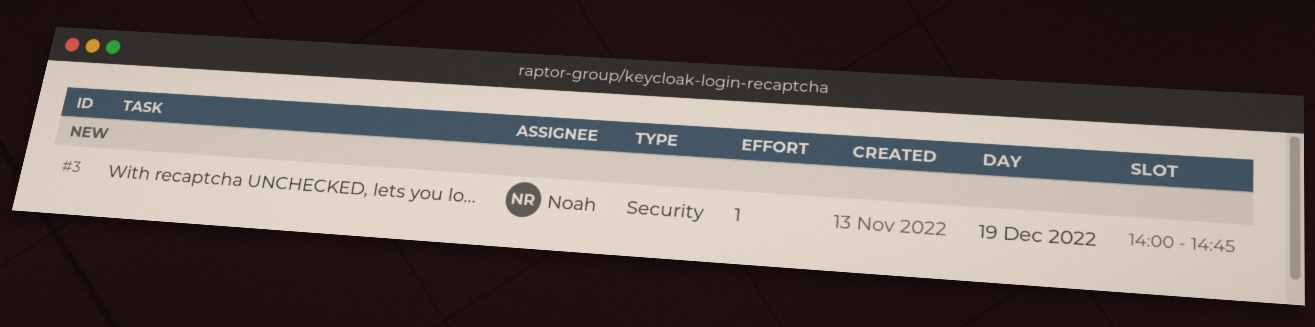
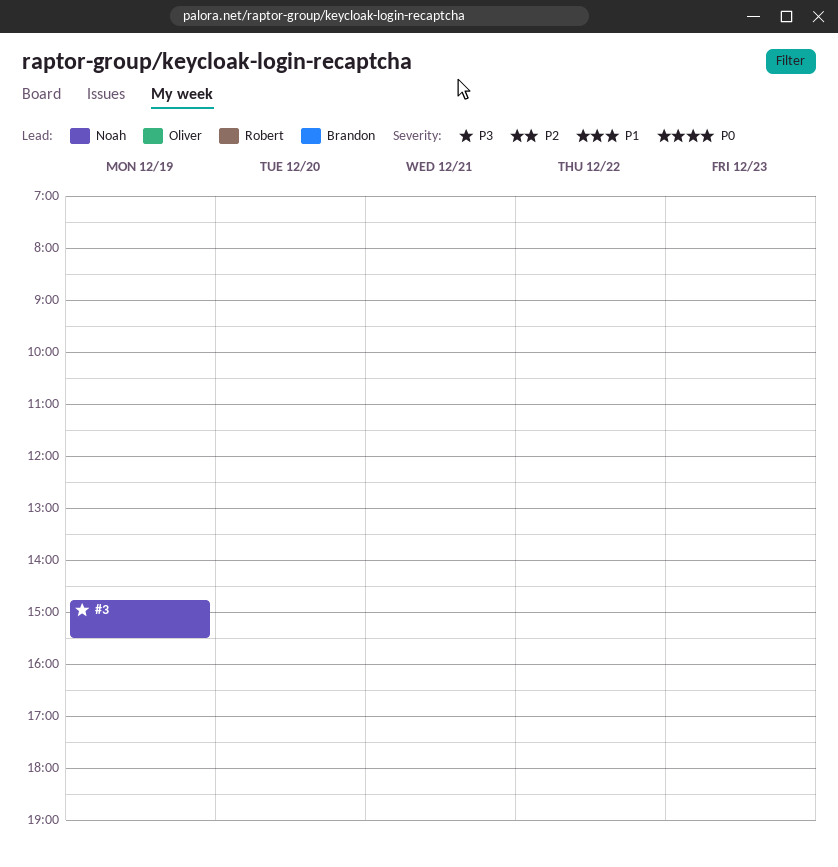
#3, begins: 14:00 -> 14:45
#3, ends: 14:45 -> 15:30

